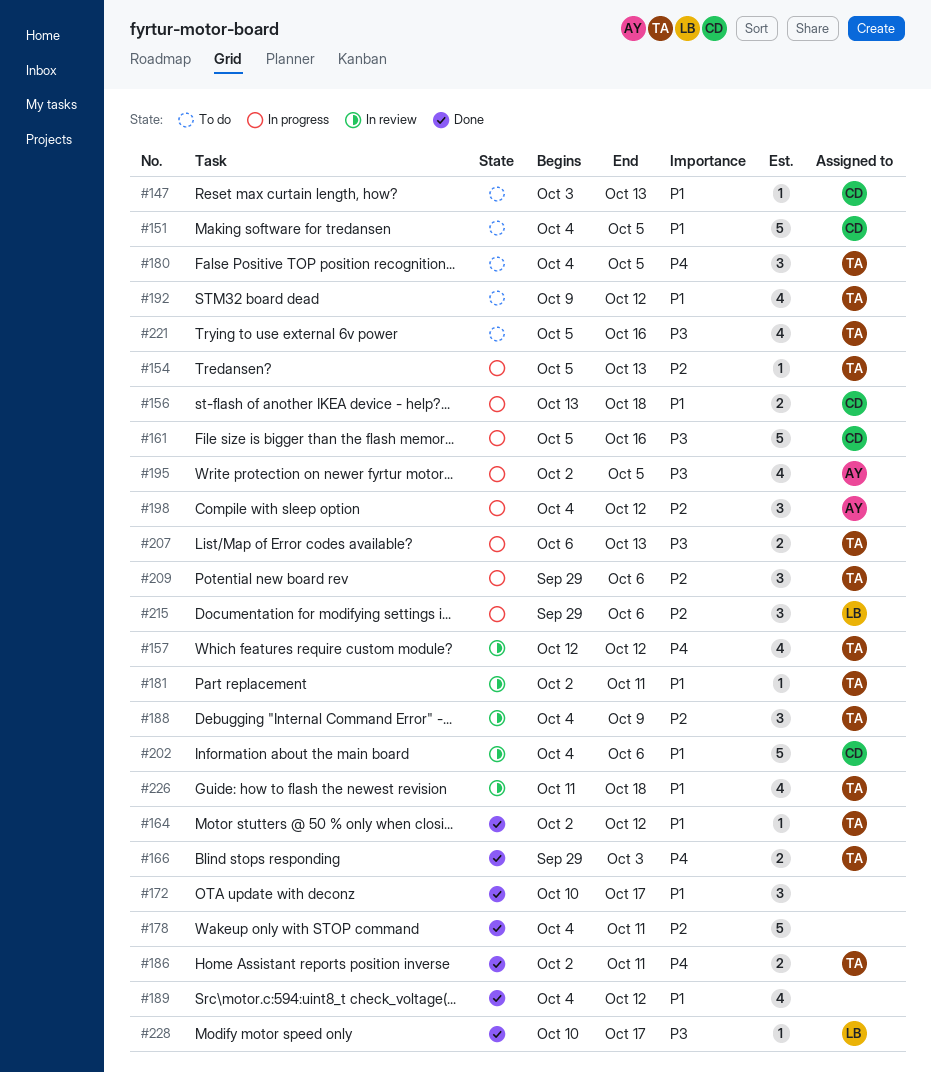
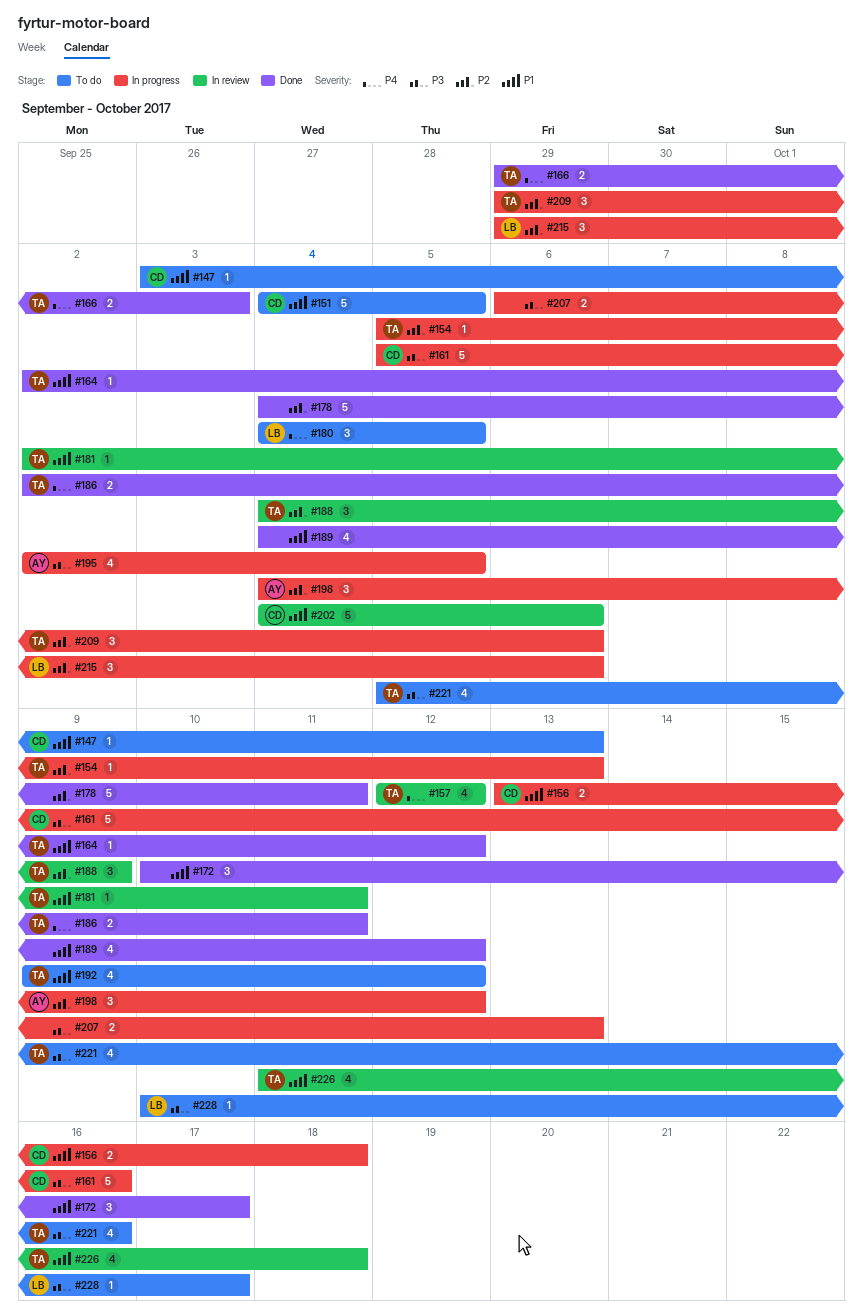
#180, owner: TA -> LB
#207, owner: TA -> none
#228, status: Done -> To do

